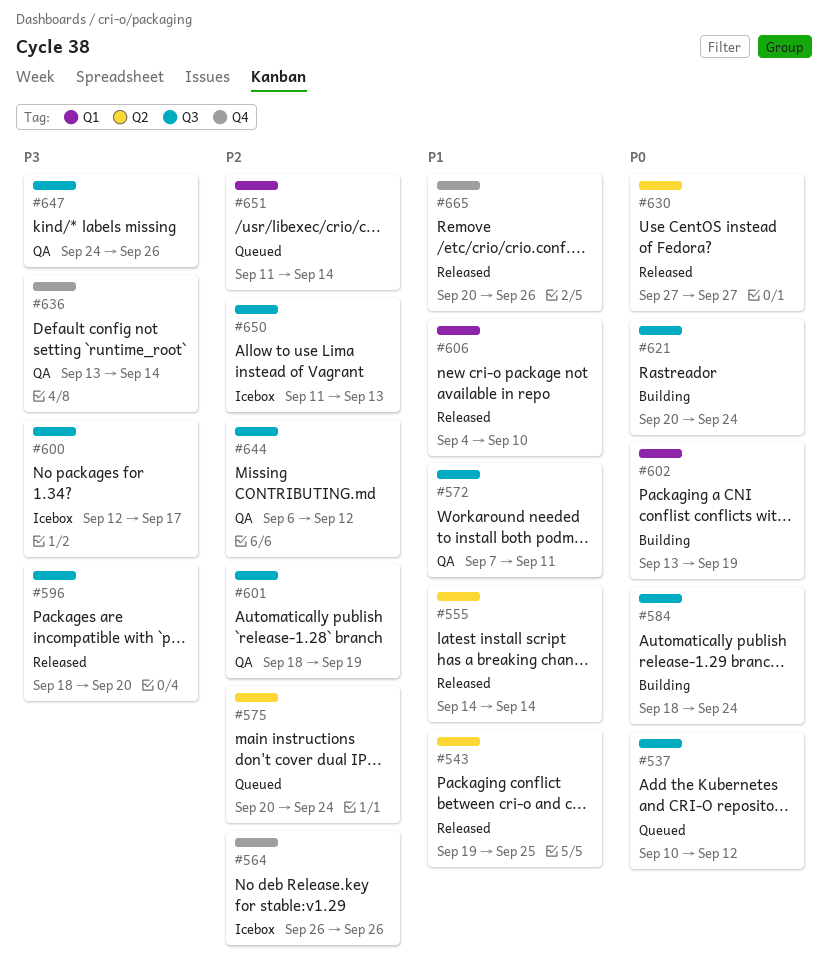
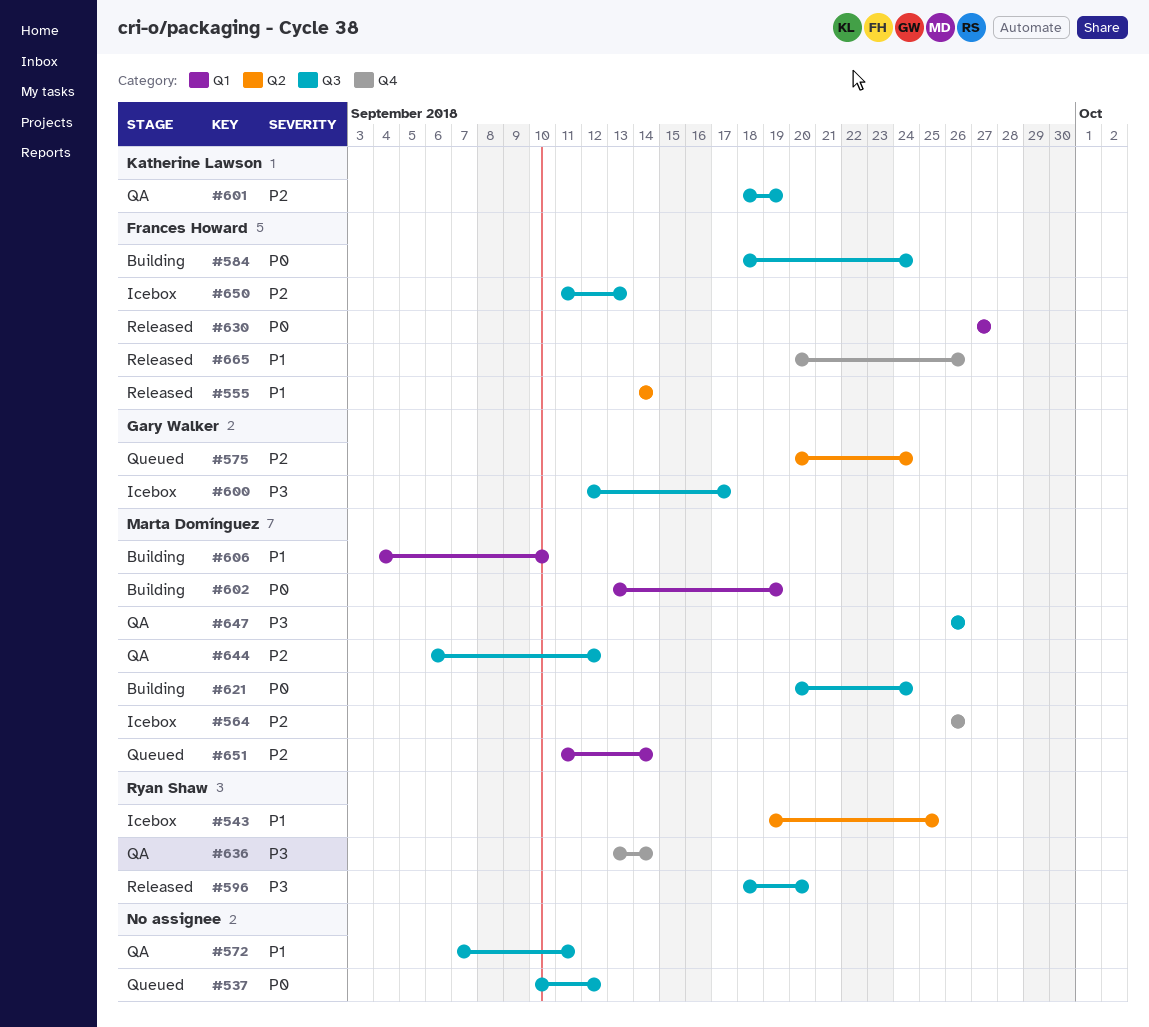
#543, status: Released -> Icebox
#606, status: Released -> Building
#630, label: Q2 -> Q1
#647, start: Sep 24 -> Sep 26

